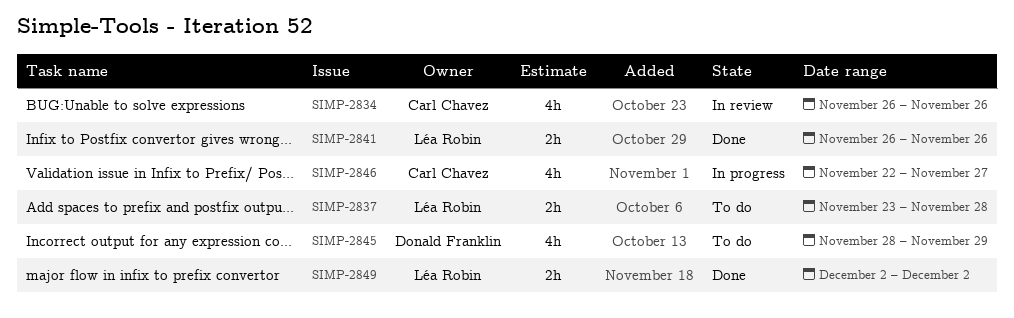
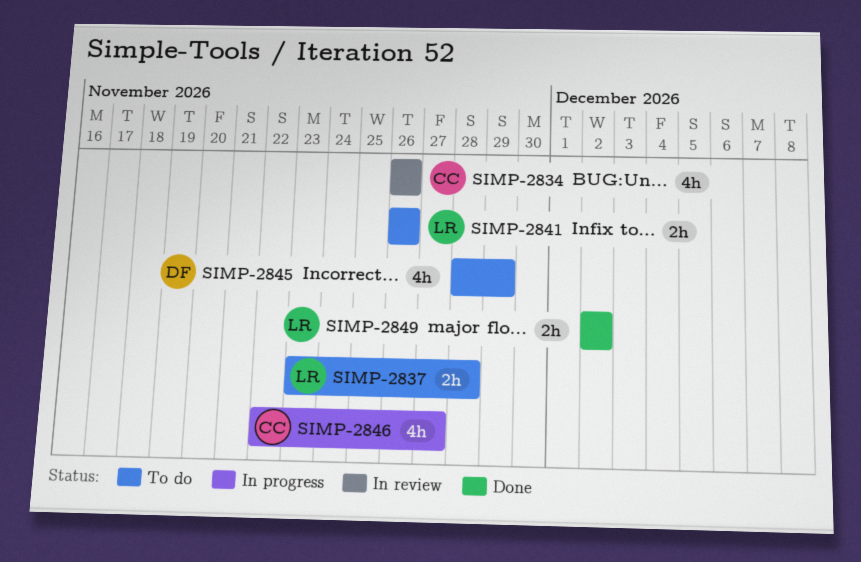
SIMP-2841, status: Done -> To do

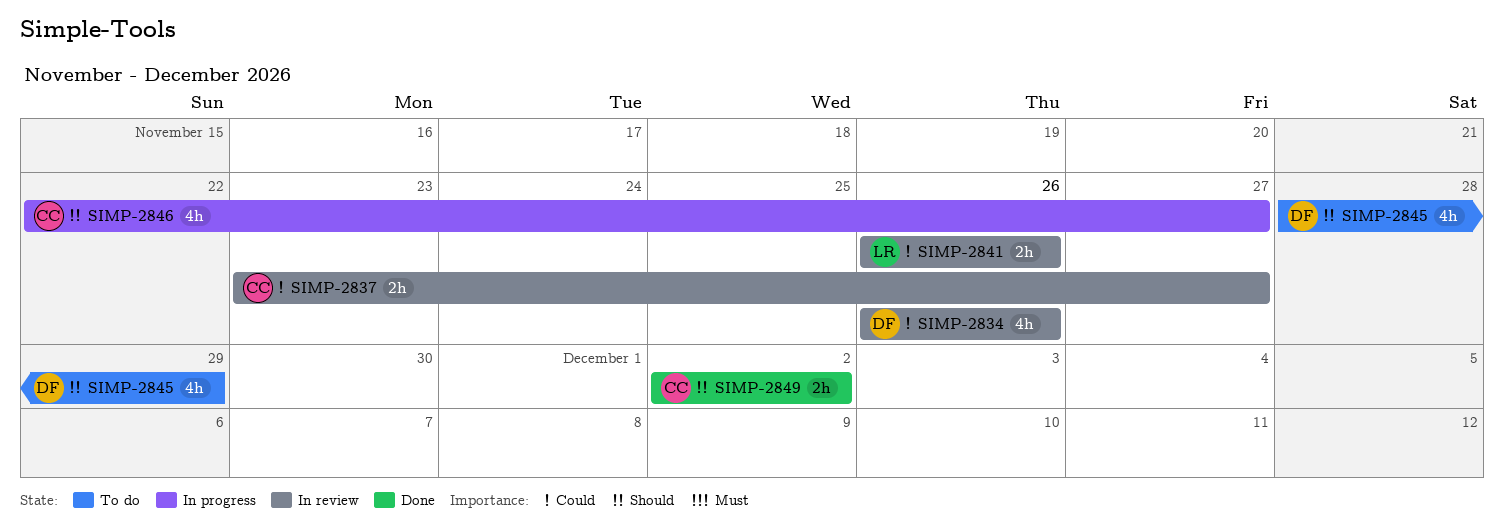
SIMP-2834, owner: CC -> DF
SIMP-2837, status: To do -> In review
SIMP-2837, owner: LR -> CC
SIMP-2837, due: Nov 28 -> Nov 27
SIMP-2841, status: To do -> In review
SIMP-2849, owner: LR -> CC

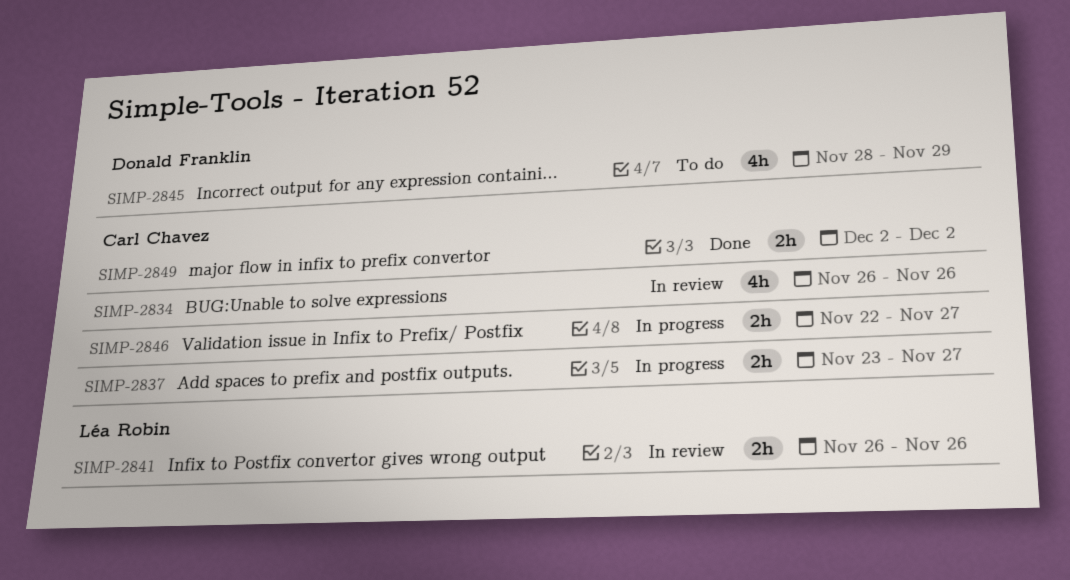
SIMP-2834, owner: Donald Franklin -> Carl Chavez
SIMP-2837, status: In review -> In progress
SIMP-2846, estimate: 4h -> 2h

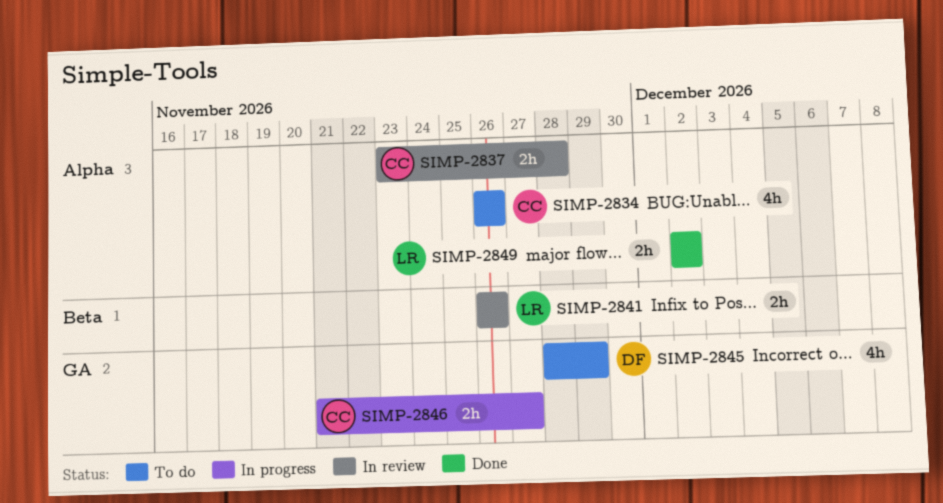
SIMP-2834, status: In review -> To do
SIMP-2837, status: In progress -> In review
SIMP-2837, due: Nov 27 -> Nov 28
SIMP-2846, start: Nov 22 -> Nov 21
SIMP-2849, owner: Carl Chavez -> Léa Robin

